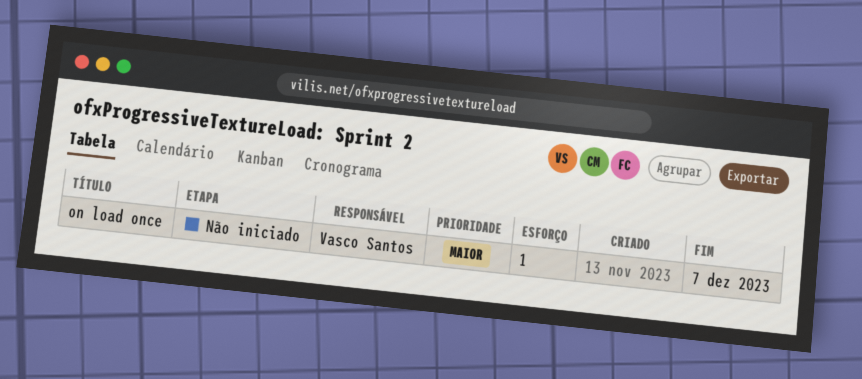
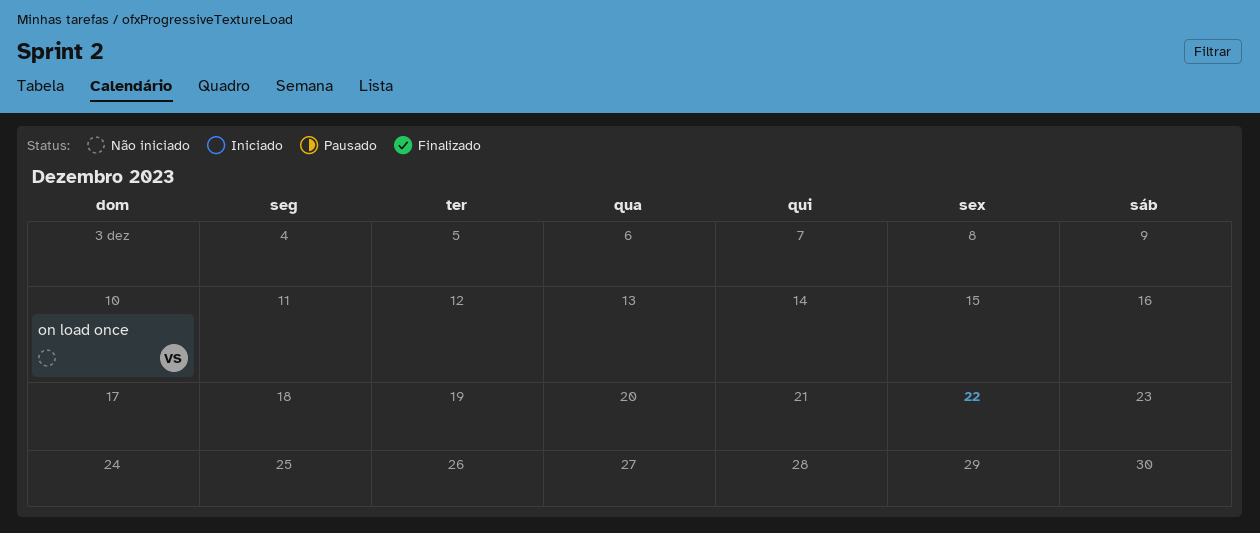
on load once, due: Dec 7 -> Dec 10

